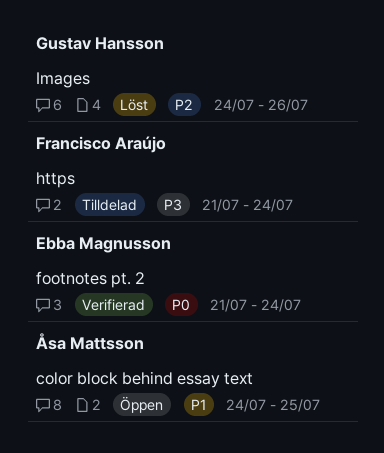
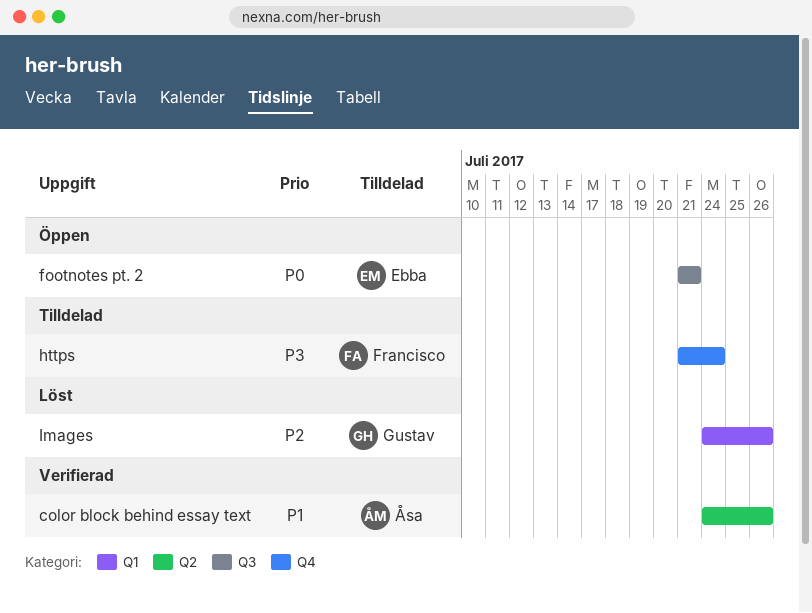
color block behind essay text, status: Öppen -> Verifierad
color block behind essay text, due: Jul 25 -> Jul 26
footnotes pt. 2, status: Verifierad -> Öppen
footnotes pt. 2, due: Jul 24 -> Jul 21

